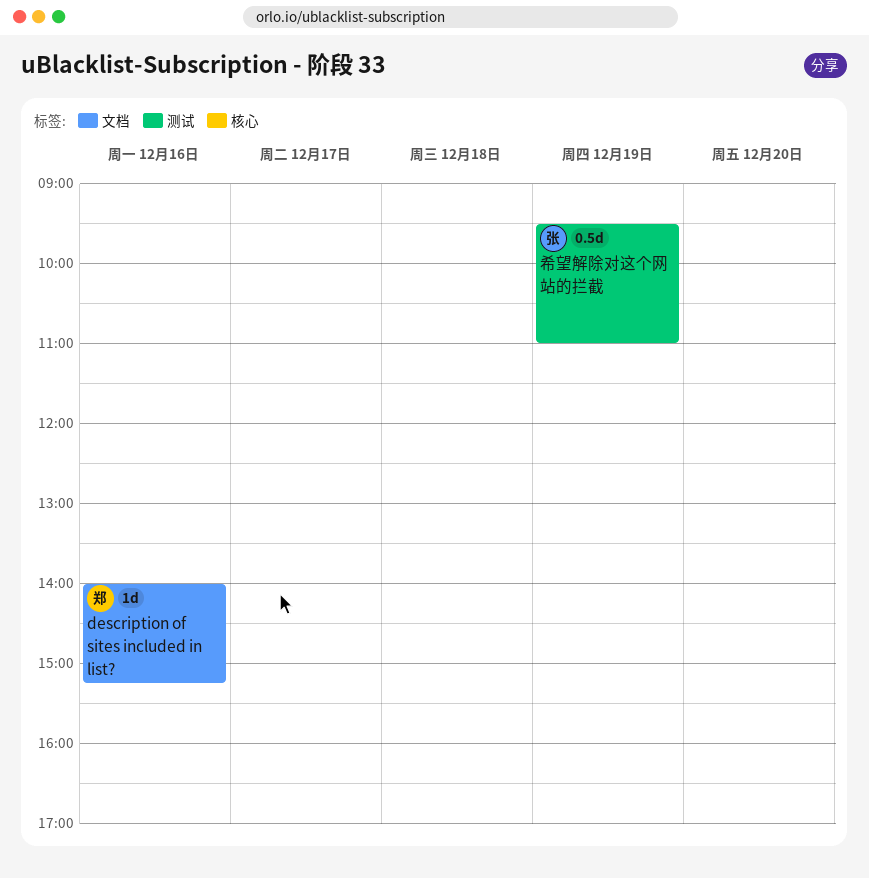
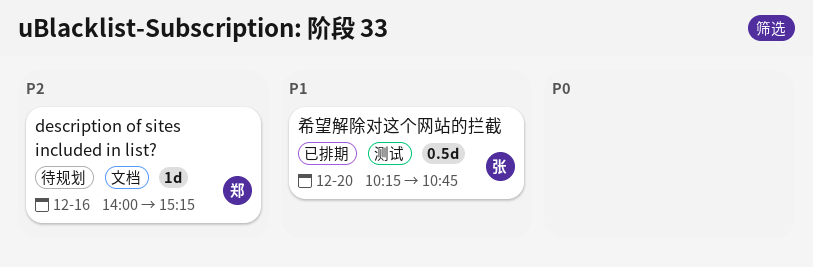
希望解除对这个网站的拦截, day: Dec 19 -> Dec 20
希望解除对这个网站的拦截, begins: 09:30 -> 10:15
希望解除对这个网站的拦截, ends: 11:00 -> 10:45

